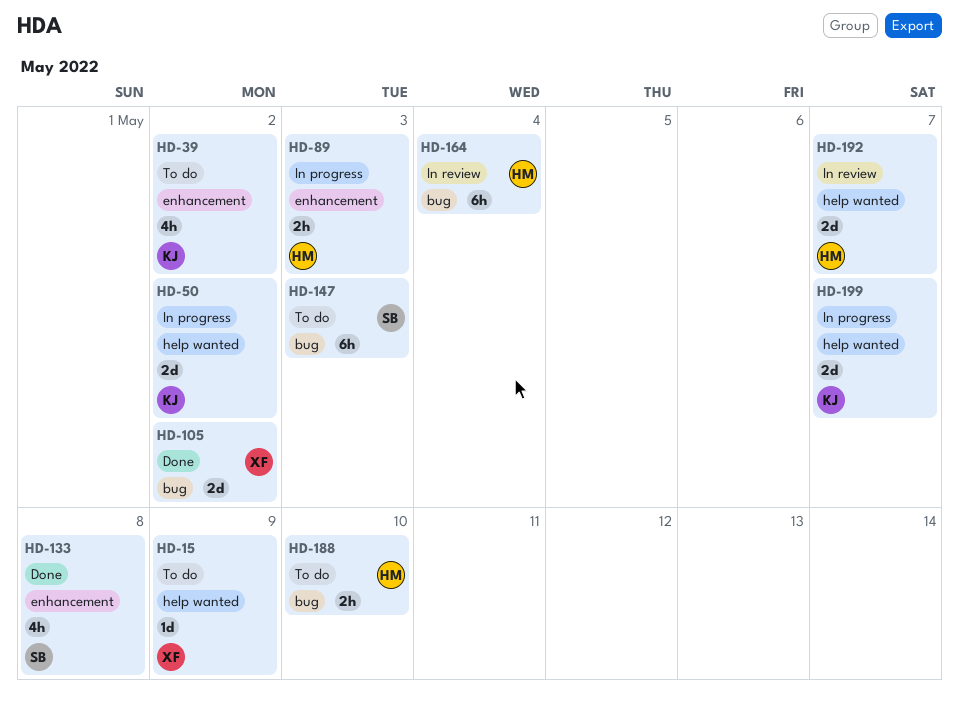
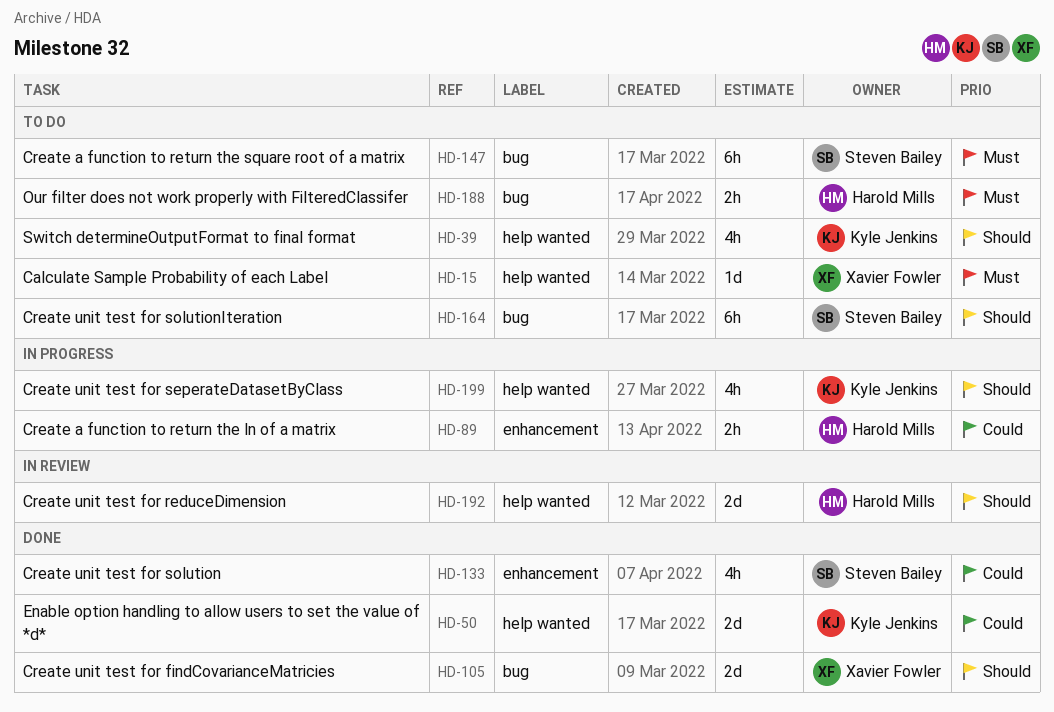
HD-39, label: enhancement -> help wanted
HD-50, status: In progress -> Done
HD-164, status: In review -> To do
HD-164, owner: Harold Mills -> Steven Bailey
HD-199, estimate: 2d -> 4h

